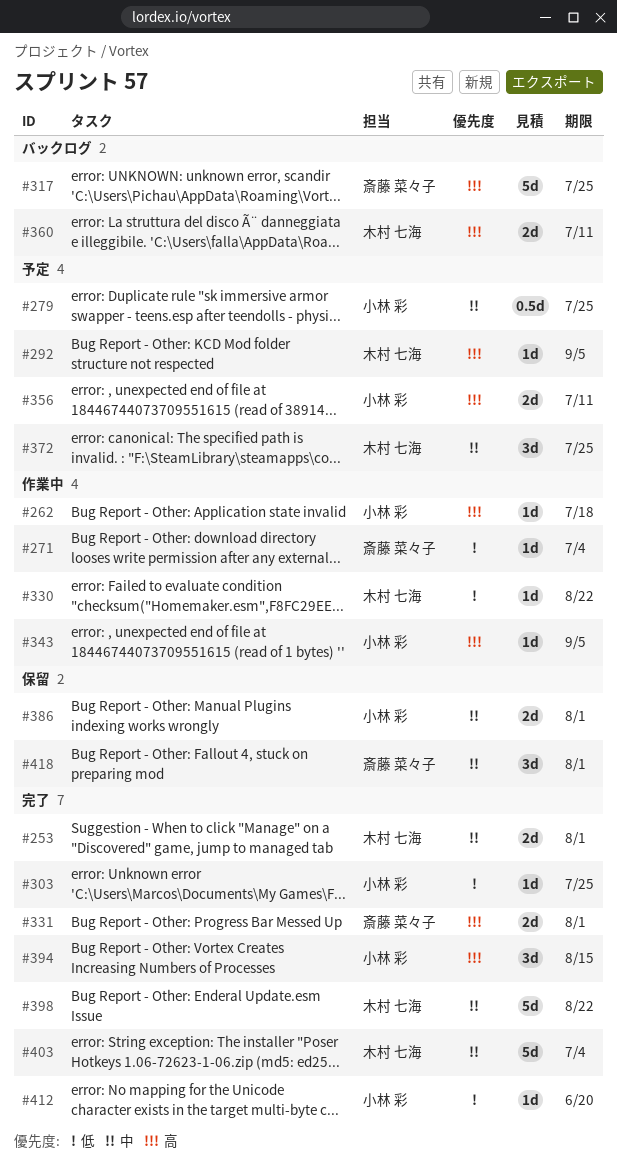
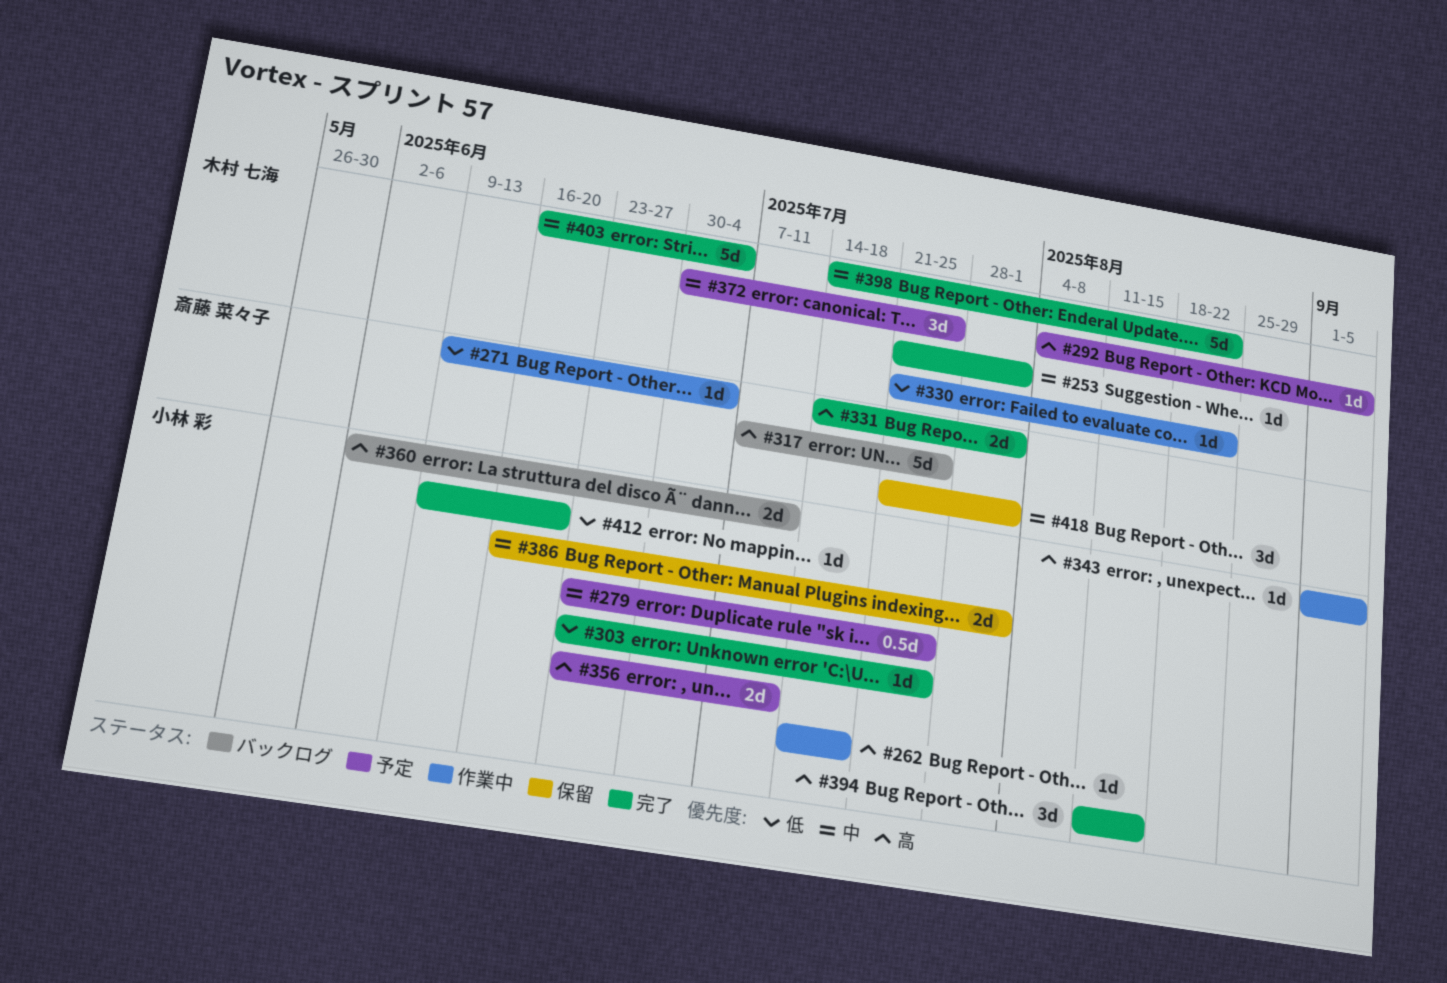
#253, estimate: 2d -> 1d
#360, owner: 木村 七海 -> 小林 彩

